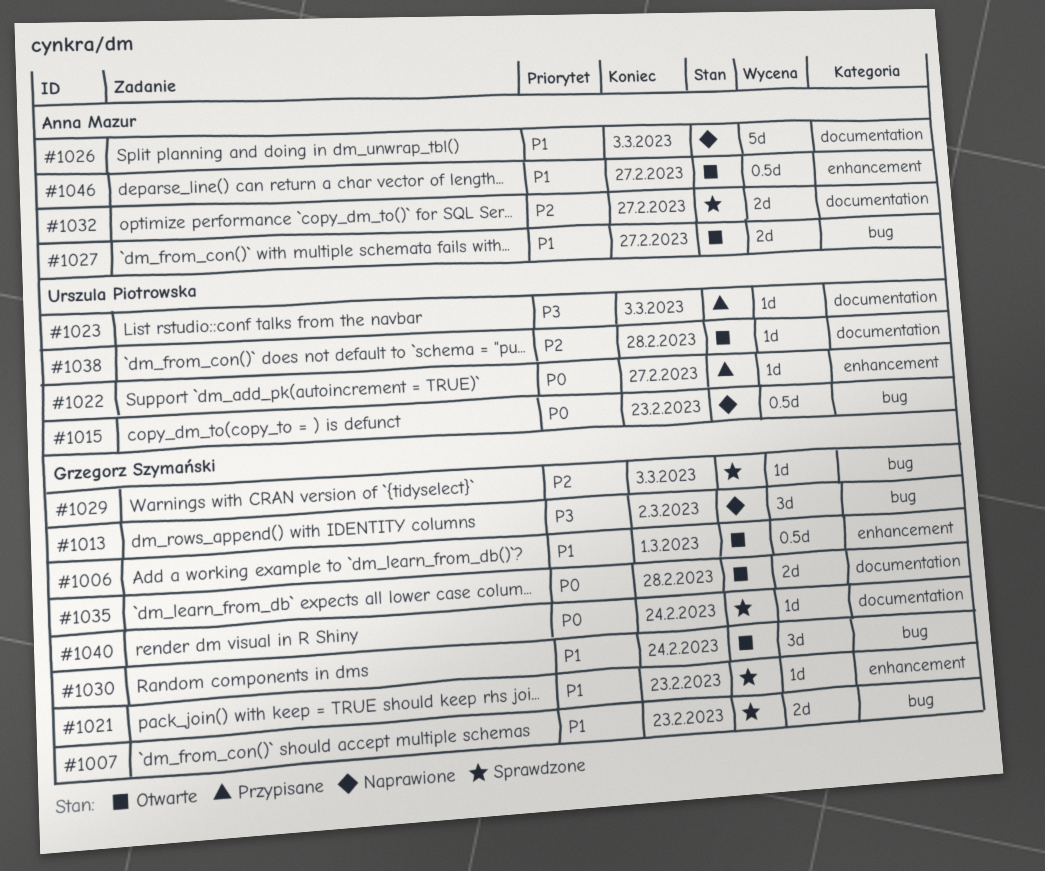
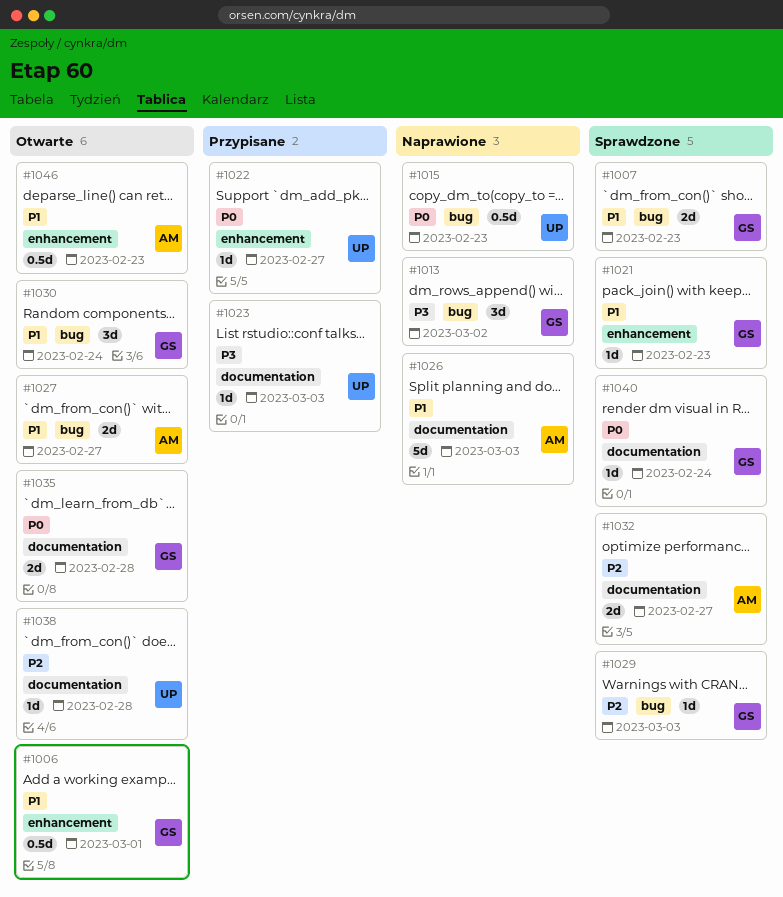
#1046, due: Feb 27 -> Feb 23

